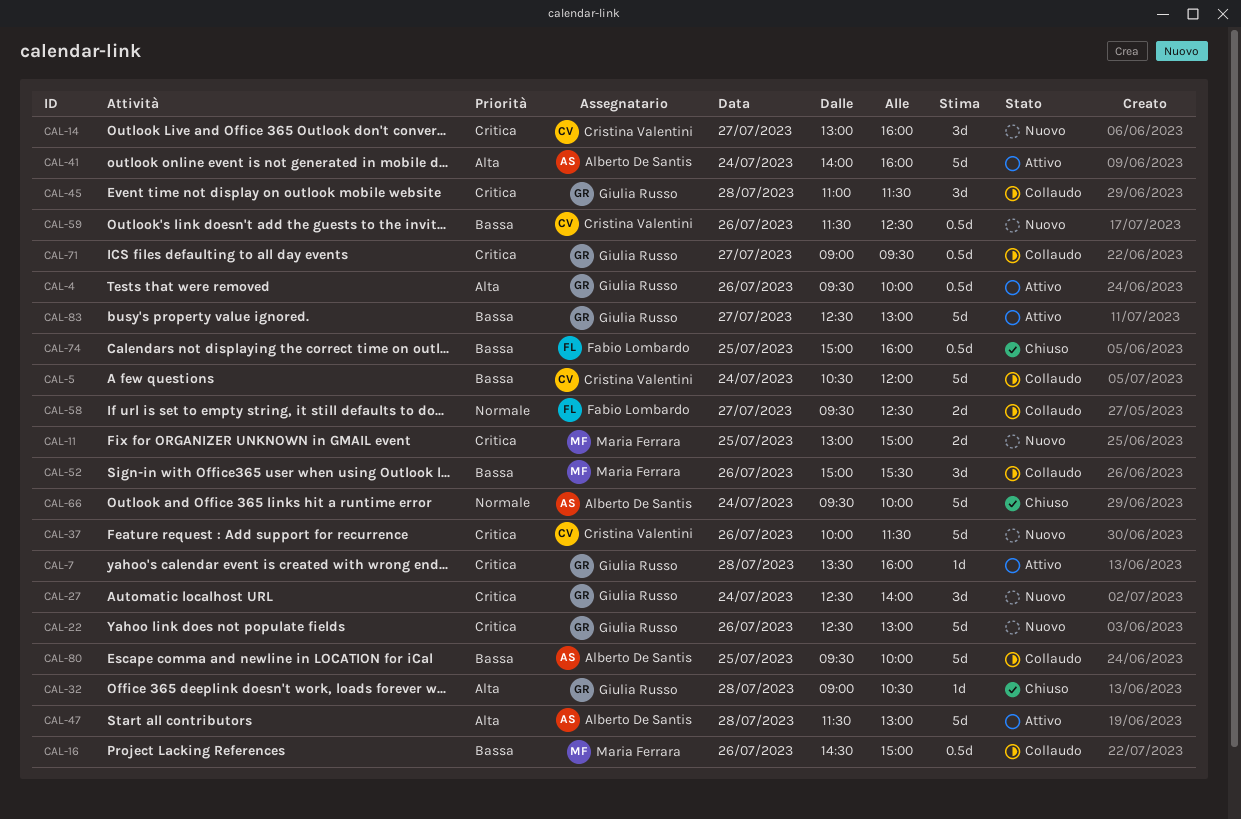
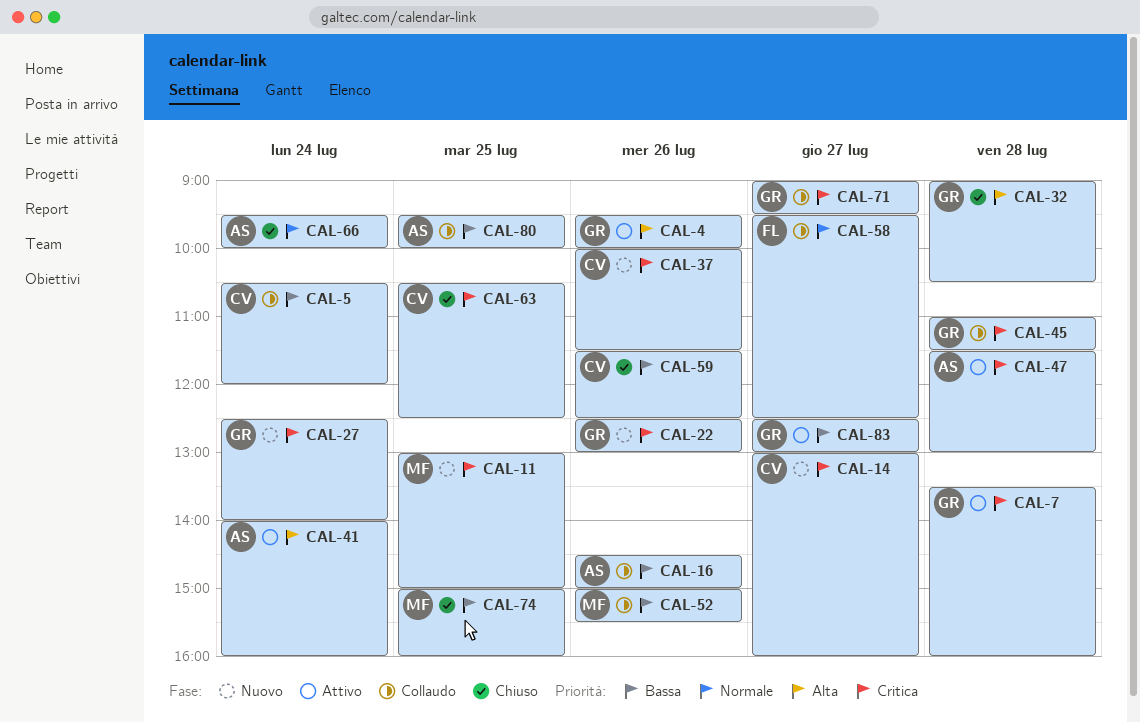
CAL-16, owner: Maria Ferrara -> Alberto De Santis
CAL-47, priority: Alta -> Critica
CAL-59, status: Nuovo -> Chiuso
CAL-63: none -> present
CAL-74, owner: Fabio Lombardo -> Maria Ferrara

